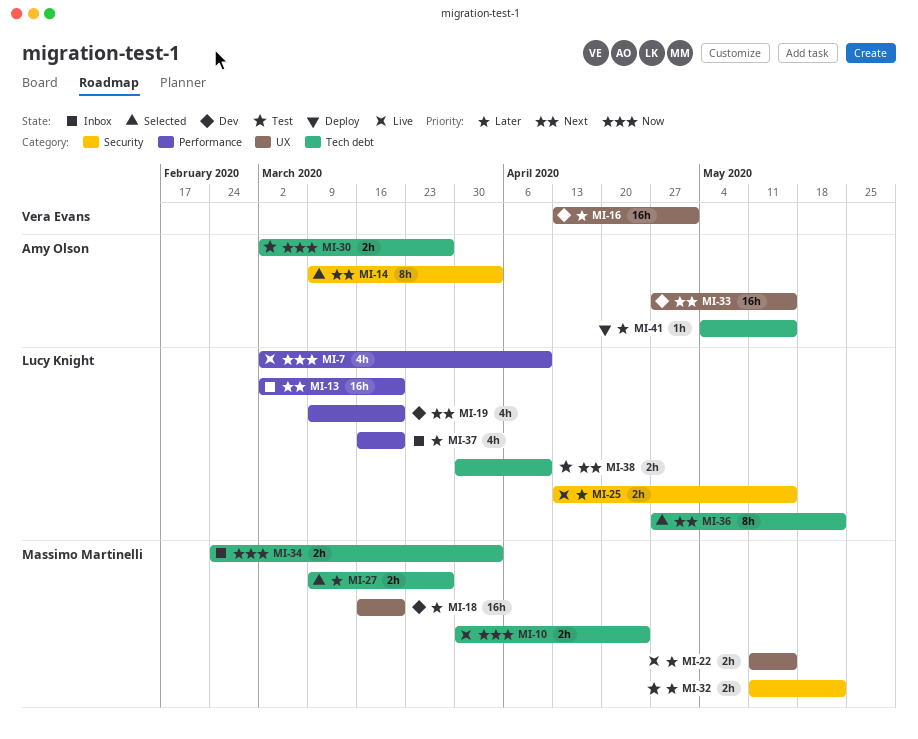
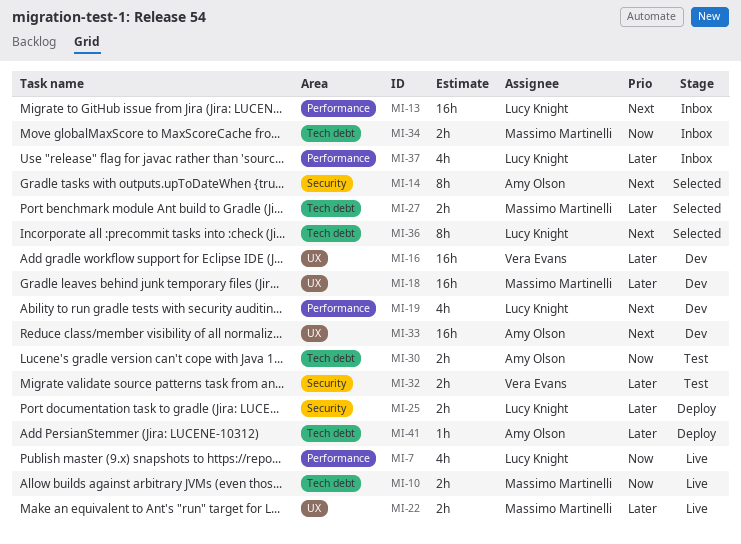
MI-25, status: Live -> Deploy
MI-32, owner: Massimo Martinelli -> Vera Evans
MI-38: present -> none

